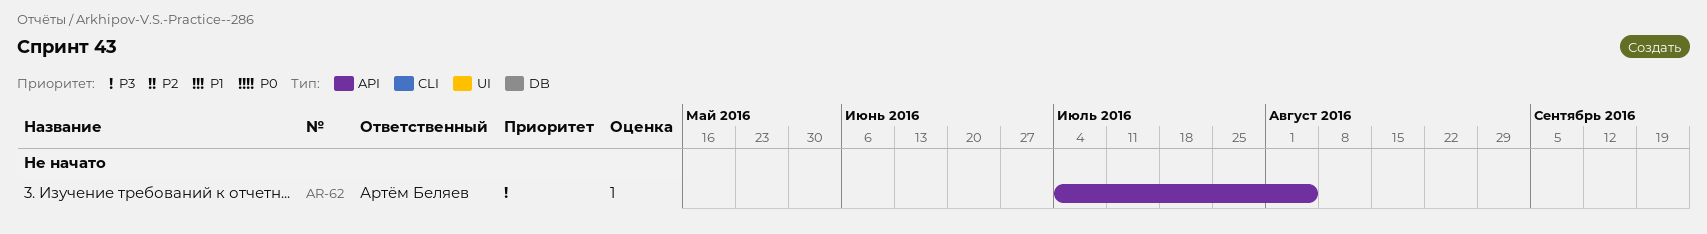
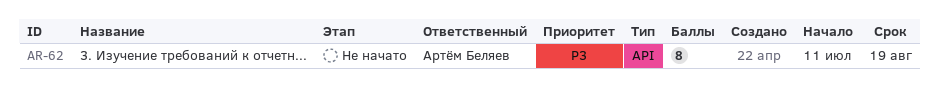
AR-62, estimate: 1 -> 8
AR-62, start: Jul 4 -> Jul 11
AR-62, due: Aug 5 -> Aug 19

